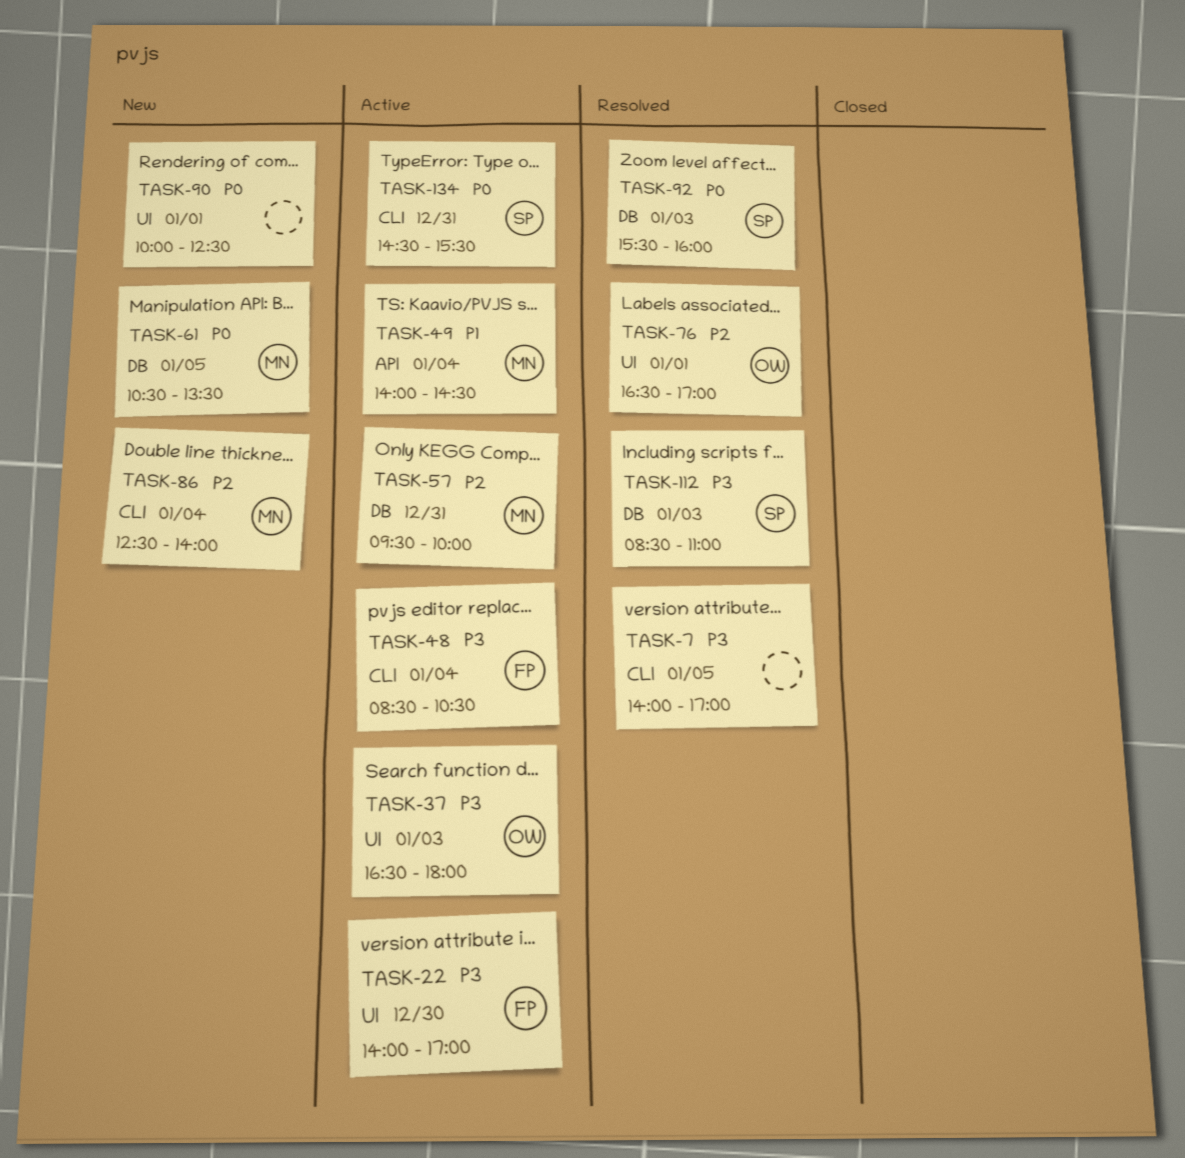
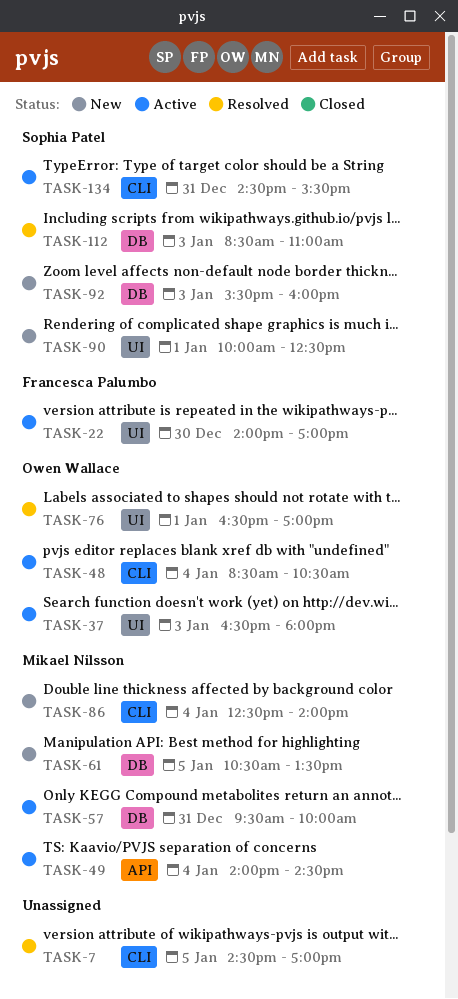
TASK-7, begins: 14:00 -> 14:30
TASK-48, owner: Francesca Palumbo -> Owen Wallace
TASK-90, owner: none -> Sophia Patel
TASK-92, status: Resolved -> New

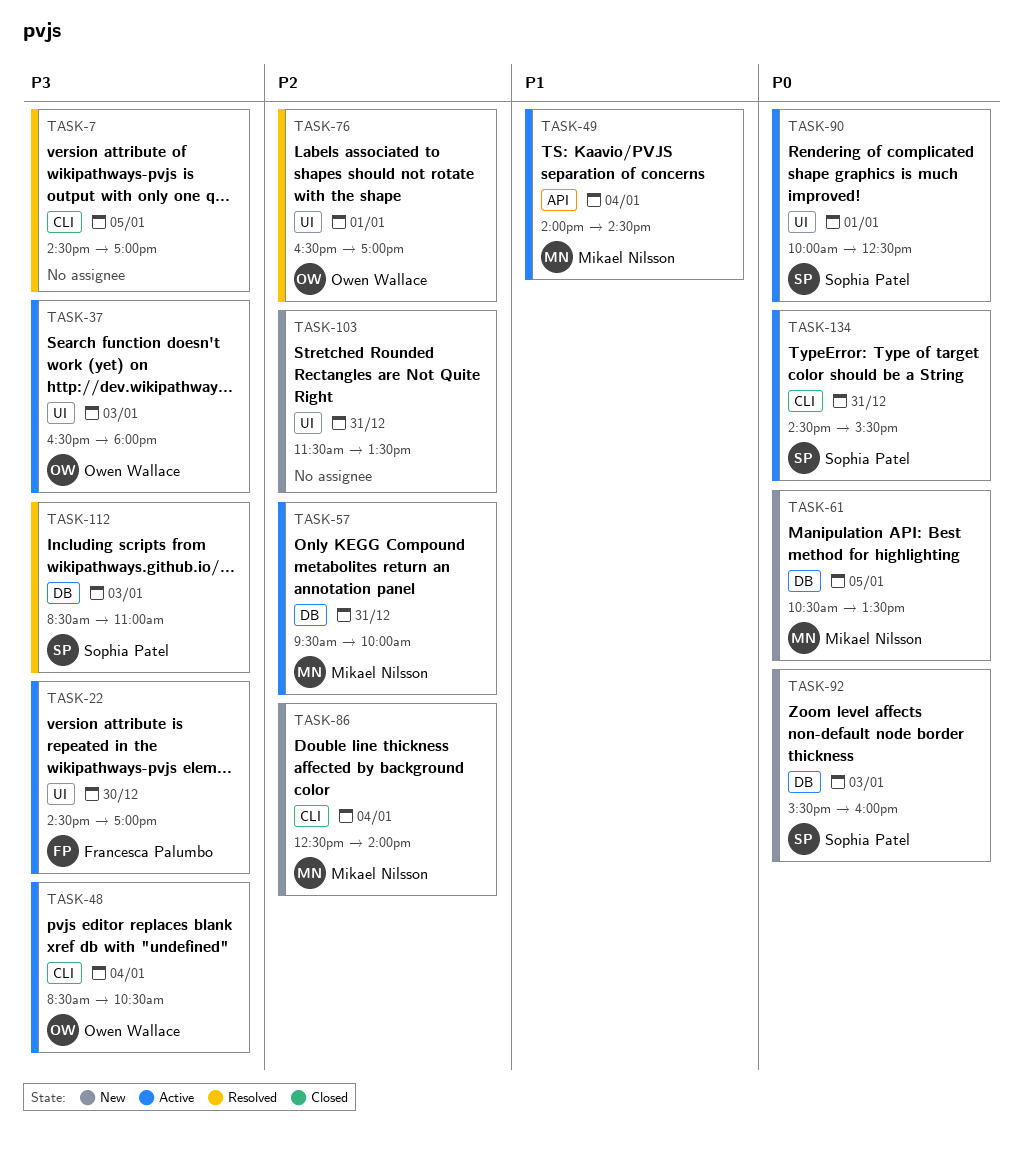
TASK-22, begins: 14:00 -> 14:30
TASK-90, status: New -> Active
TASK-103: none -> present

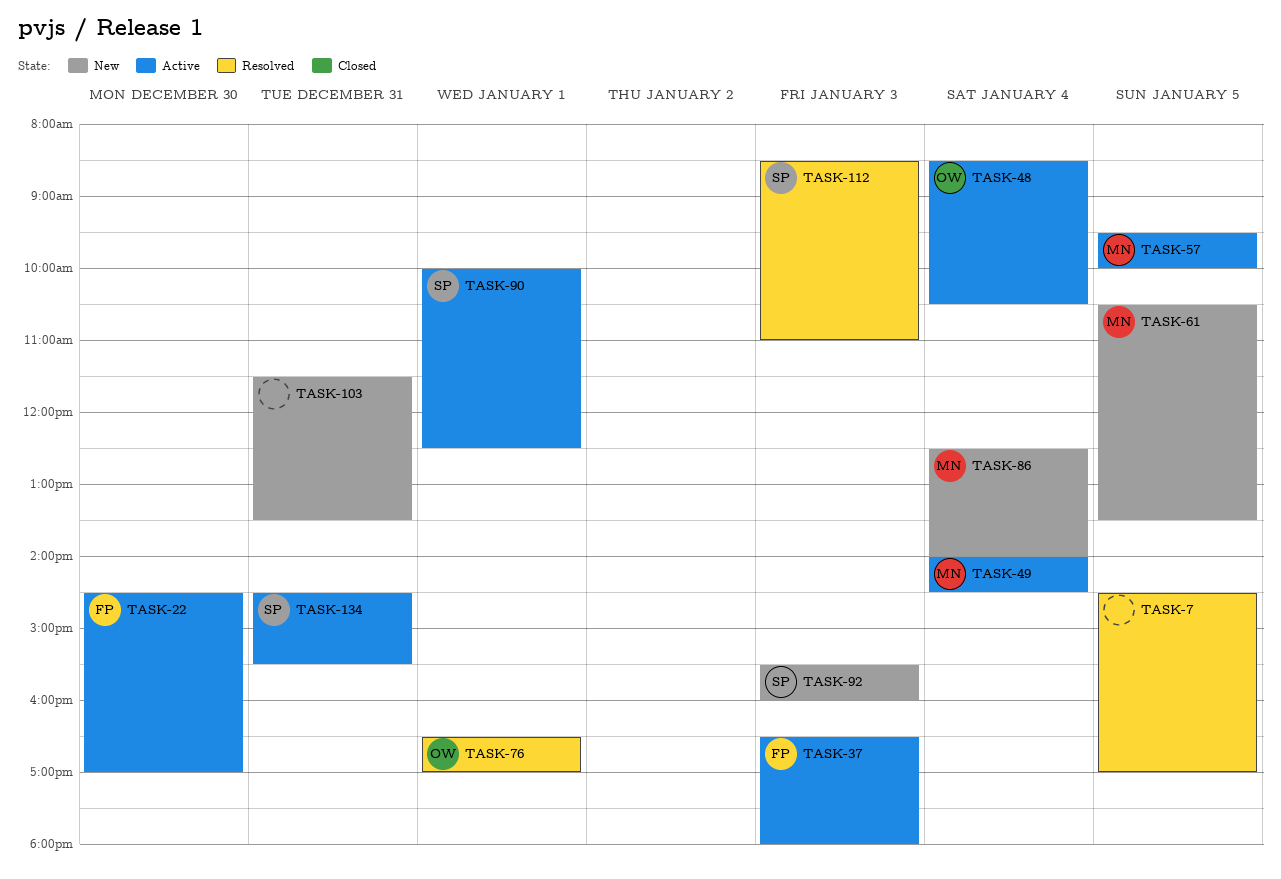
TASK-37, owner: Owen Wallace -> Francesca Palumbo
TASK-57, day: Dec 31 -> Jan 5

